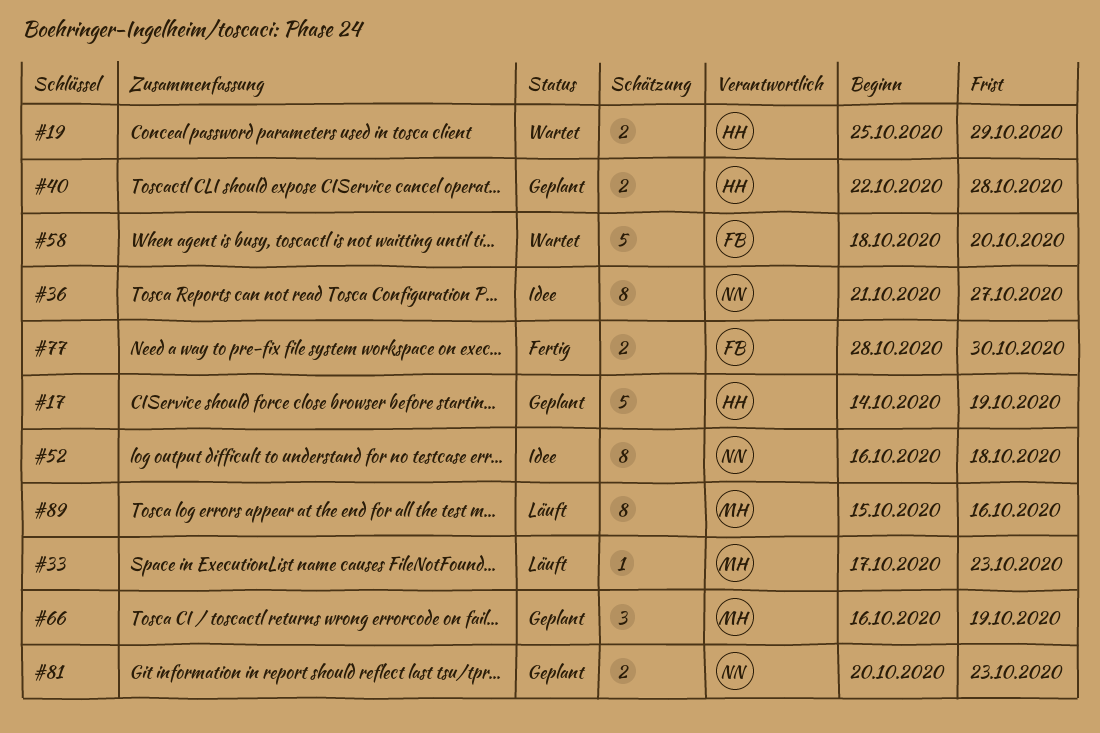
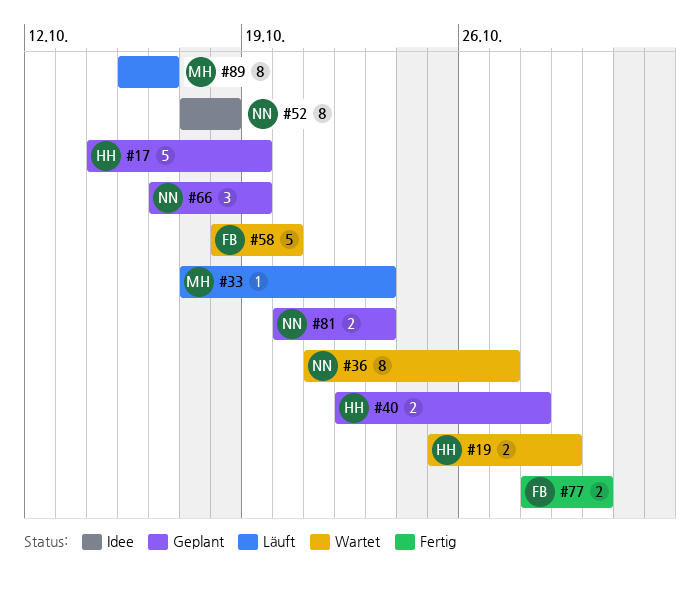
#36, status: Idee -> Wartet
#52, start: Oct 16 -> Oct 17
#66, owner: MH -> NN

